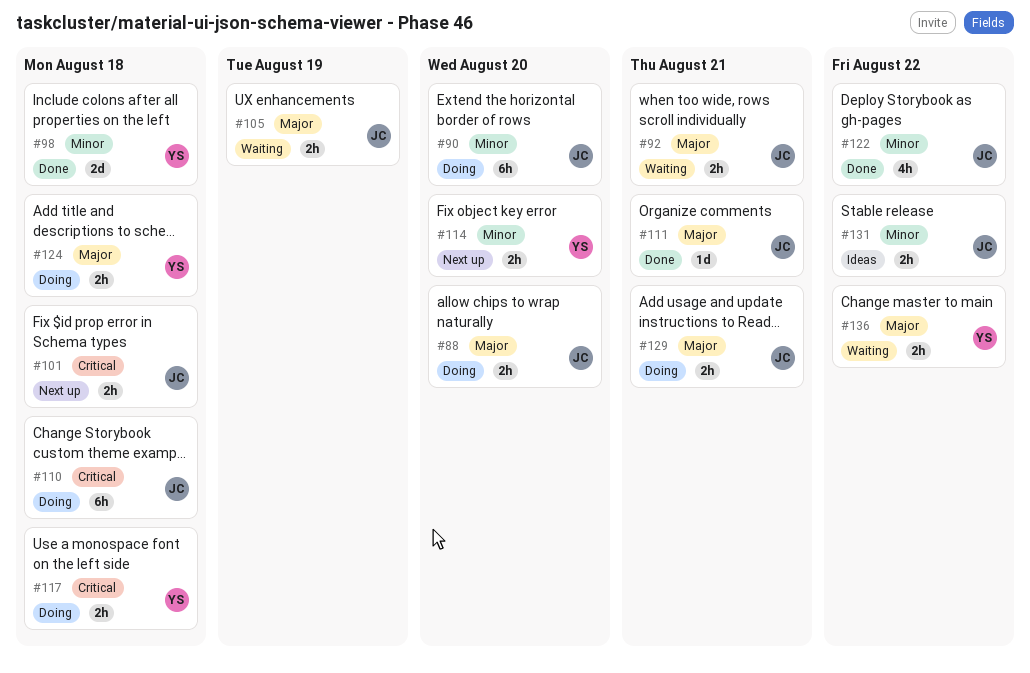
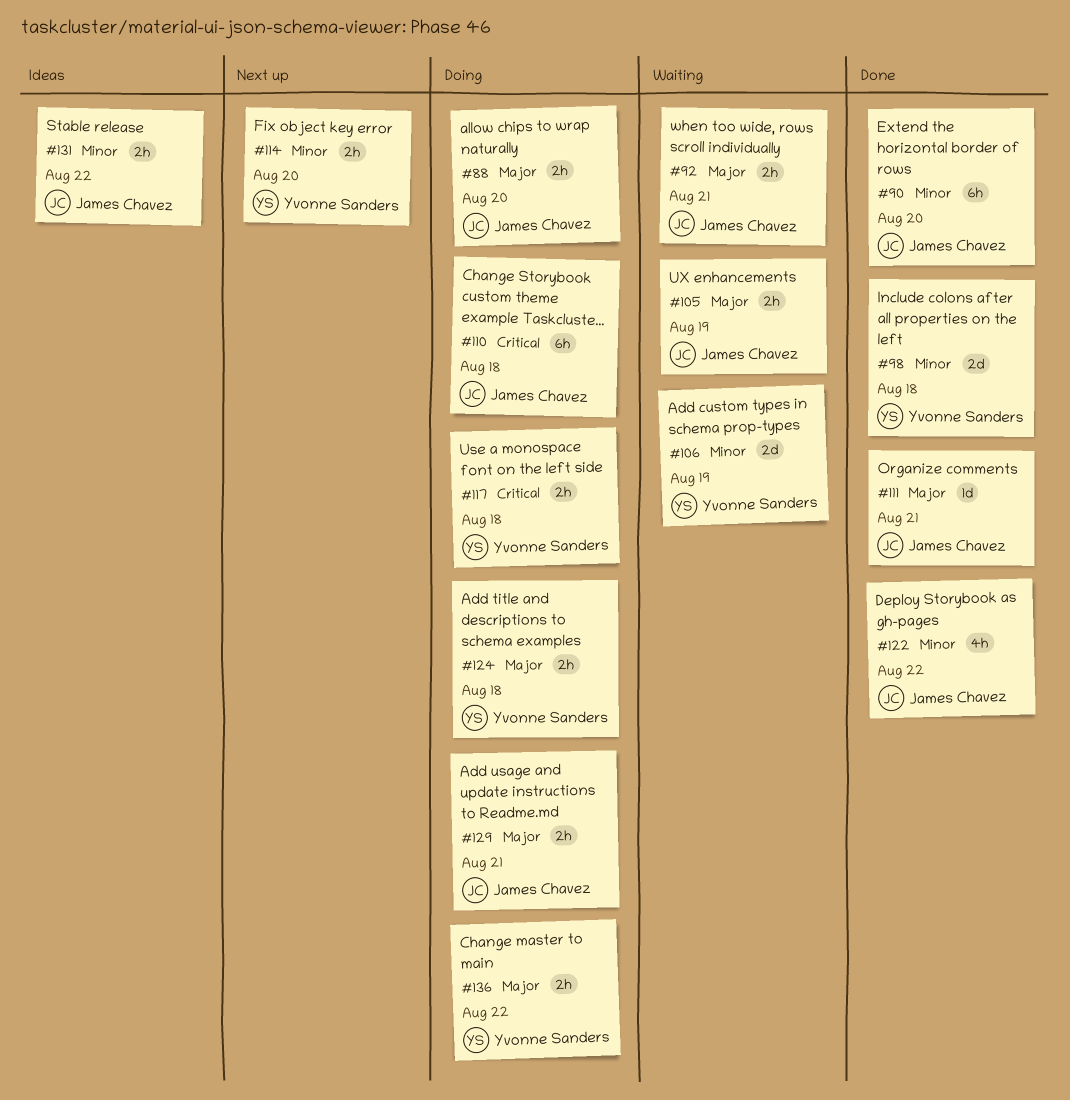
#90, status: Doing -> Done
#101: present -> none
#106: none -> present
#136, status: Waiting -> Doing

